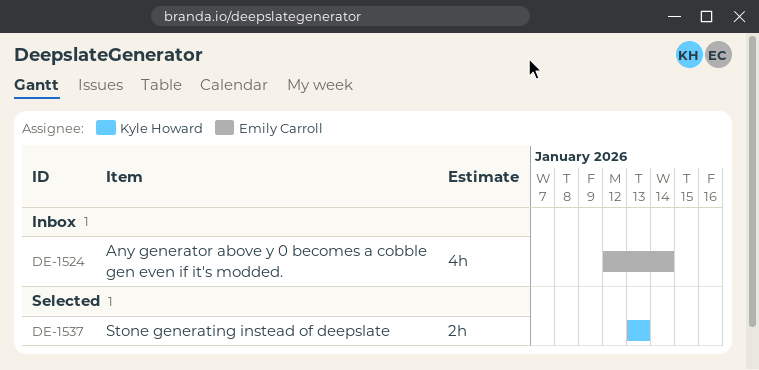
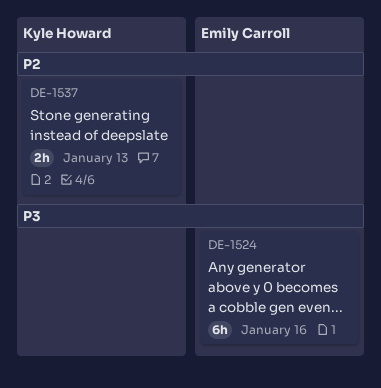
DE-1524, estimate: 4h -> 6h
DE-1524, due: Jan 14 -> Jan 16

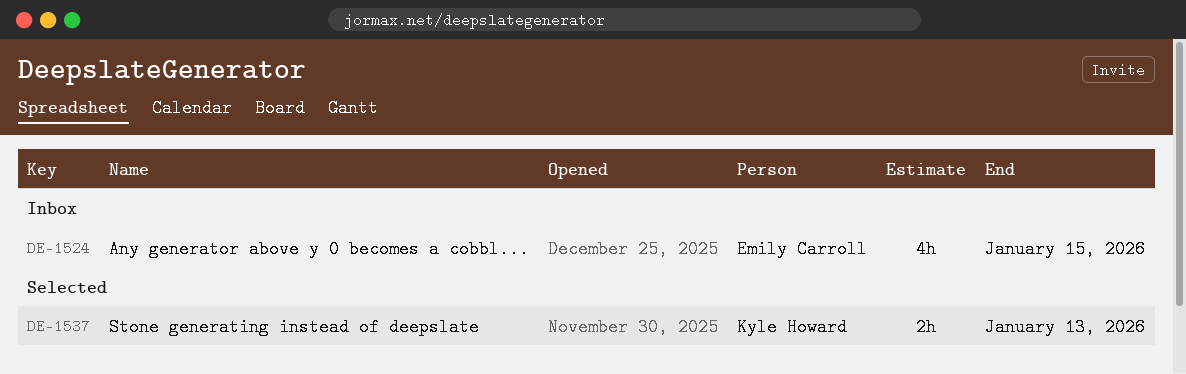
DE-1524, estimate: 6h -> 4h
DE-1524, due: Jan 16 -> Jan 15

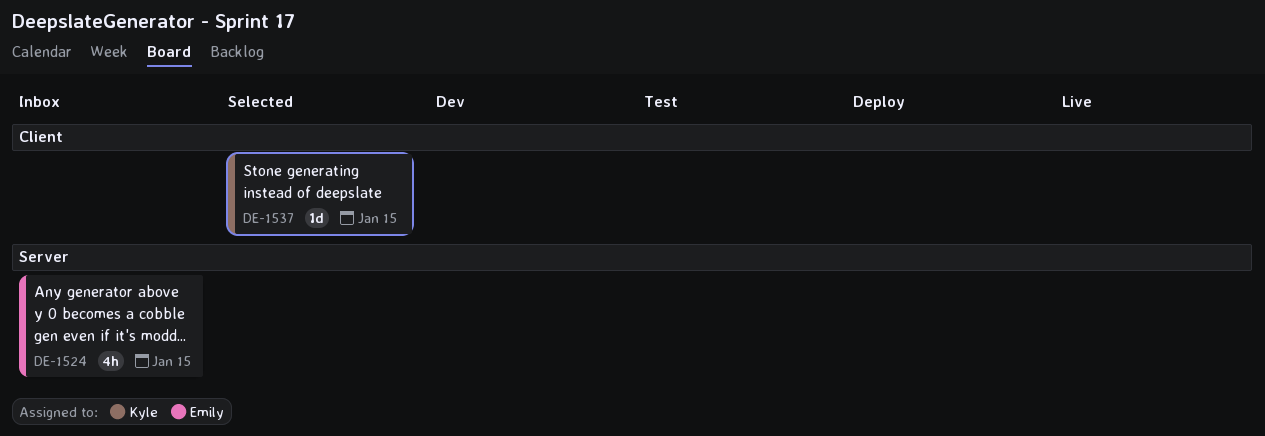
DE-1537, estimate: 2h -> 1d
DE-1537, due: Jan 13 -> Jan 15

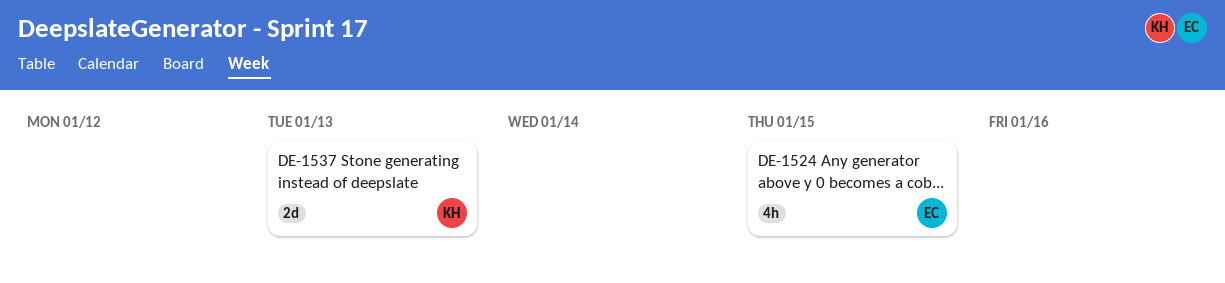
DE-1537, estimate: 1d -> 2d
DE-1537, due: Jan 15 -> Jan 13

